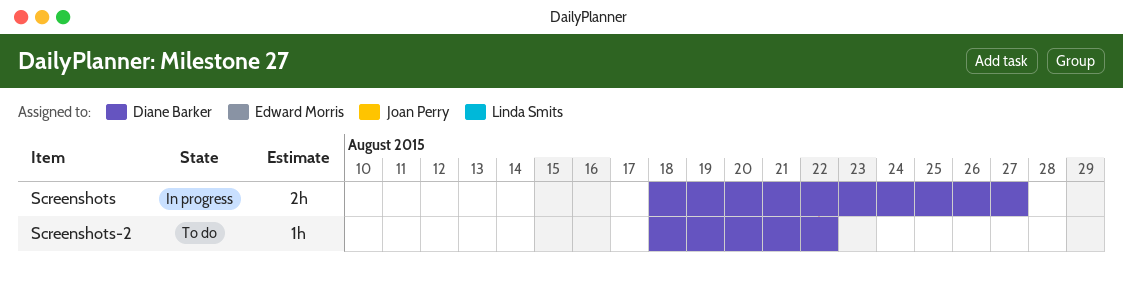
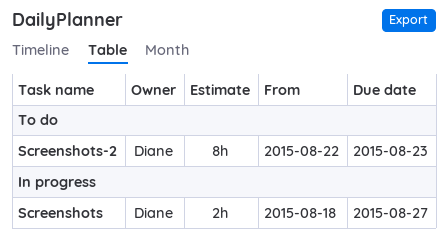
Screenshots-2, estimate: 1h -> 8h
Screenshots-2, start: Aug 18 -> Aug 22
Screenshots-2, due: Aug 22 -> Aug 23

